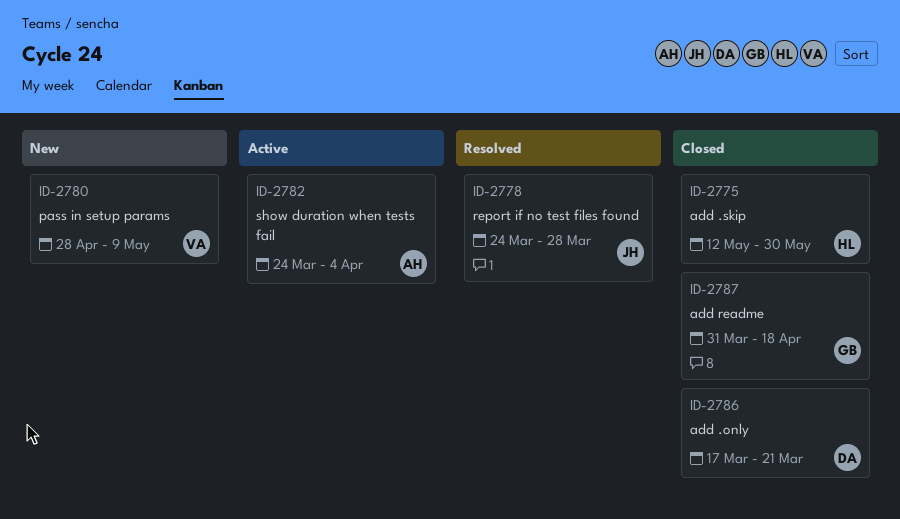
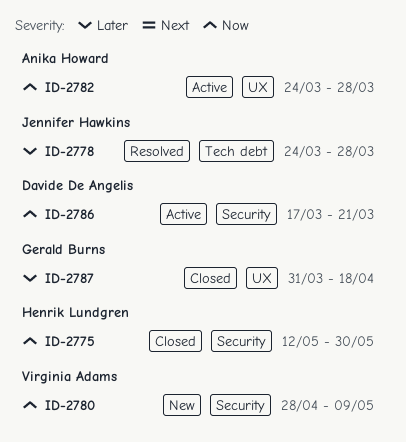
ID-2782, due: Apr 4 -> Mar 28
ID-2786, status: Closed -> Active

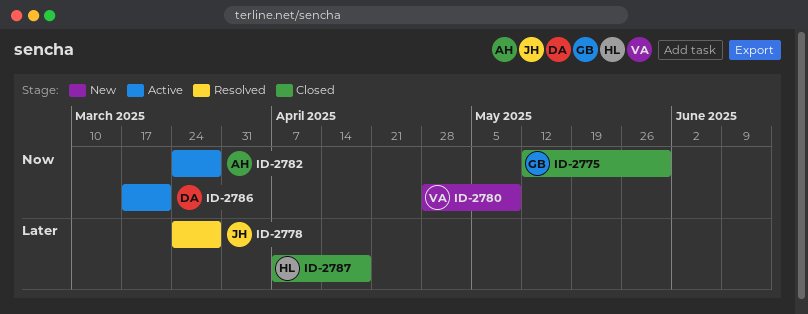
ID-2775, owner: Henrik Lundgren -> Gerald Burns
ID-2787, owner: Gerald Burns -> Henrik Lundgren
ID-2787, start: Mar 31 -> Apr 7

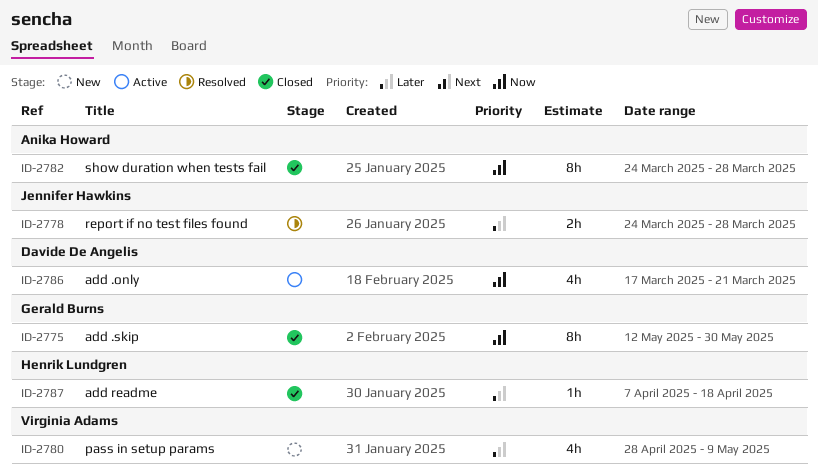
ID-2780, priority: Now -> Later
ID-2782, status: Active -> Closed

